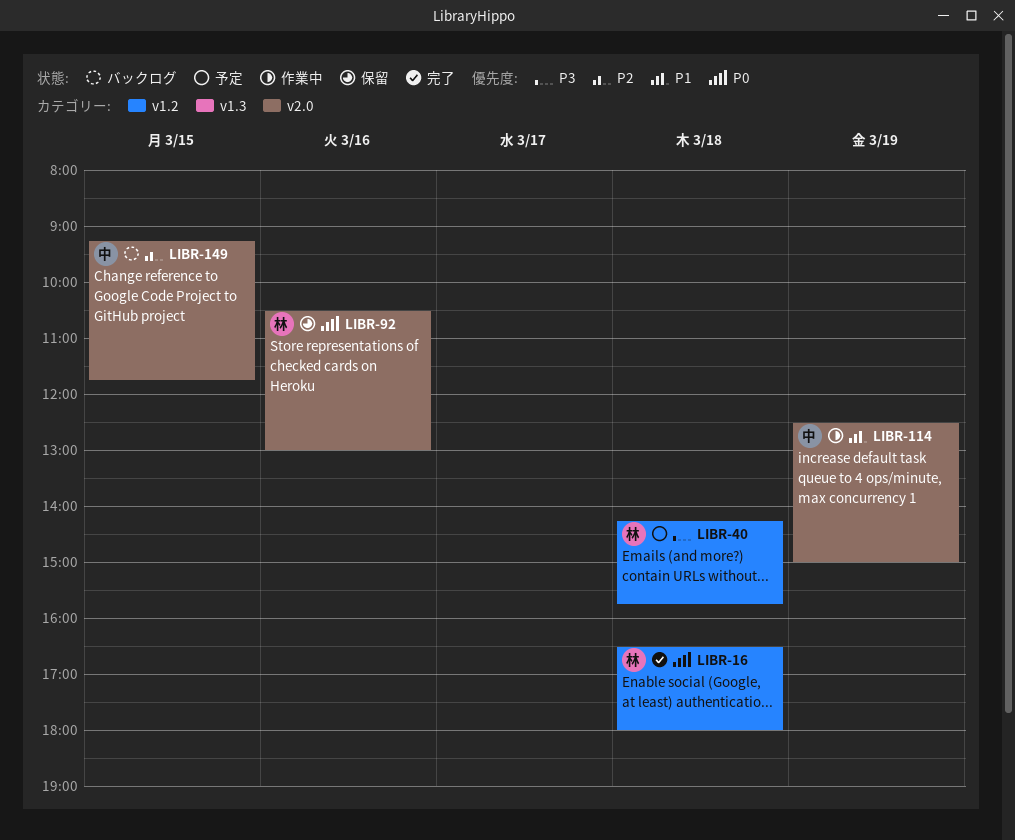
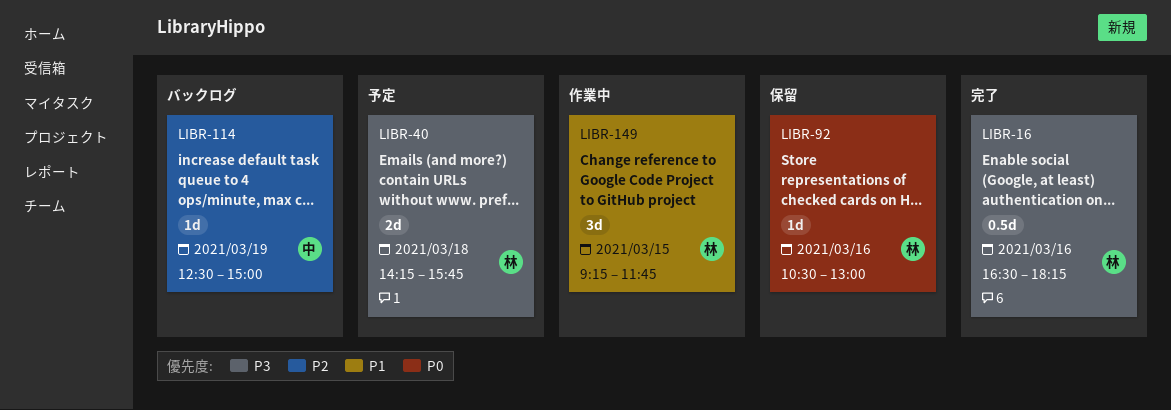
LIBR-16, priority: P0 -> P3
LIBR-16, day: Mar 18 -> Mar 16
LIBR-16, ends: 18:00 -> 18:15
LIBR-114, status: 作業中 -> バックログ
LIBR-114, priority: P1 -> P2
LIBR-149, status: バックログ -> 作業中
LIBR-149, owner: 中 -> 林
LIBR-149, priority: P2 -> P1

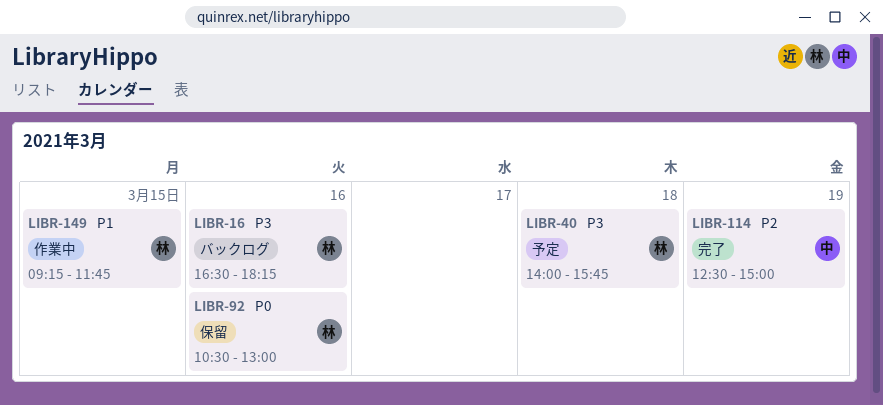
LIBR-16, status: 完了 -> バックログ
LIBR-40, begins: 14:15 -> 14:00
LIBR-114, status: バックログ -> 完了

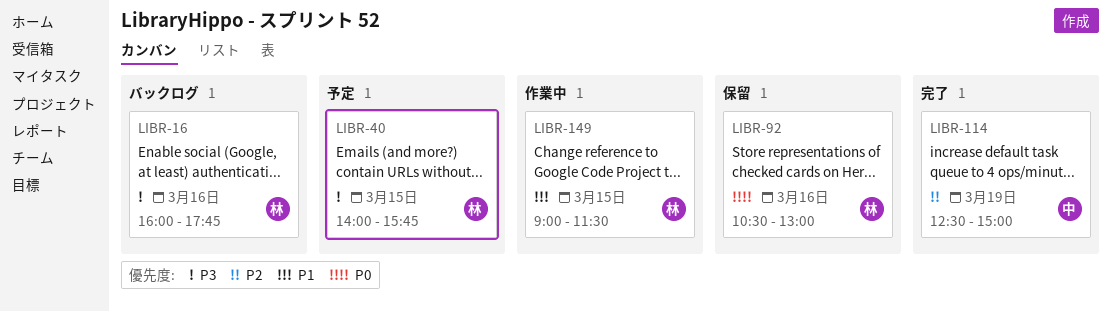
LIBR-16, begins: 16:30 -> 16:00
LIBR-16, ends: 18:15 -> 17:45
LIBR-40, day: Mar 18 -> Mar 15
LIBR-149, begins: 09:15 -> 09:00
LIBR-149, ends: 11:45 -> 11:30

